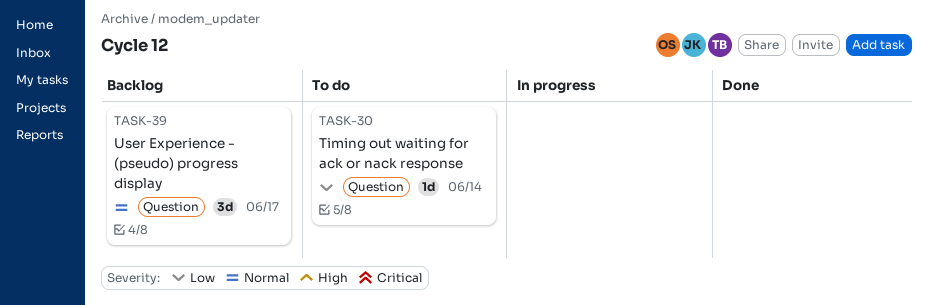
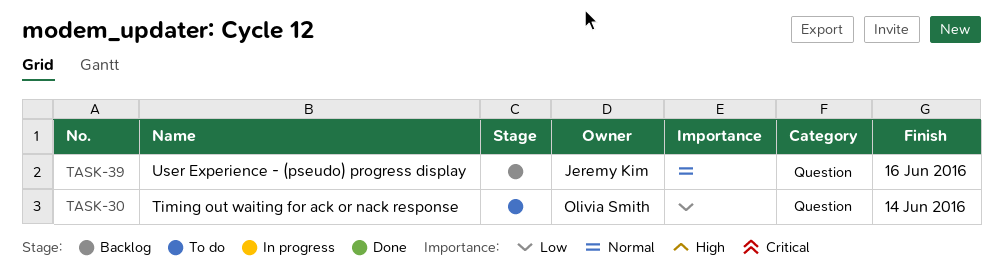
TASK-39, due: Jun 17 -> Jun 16

